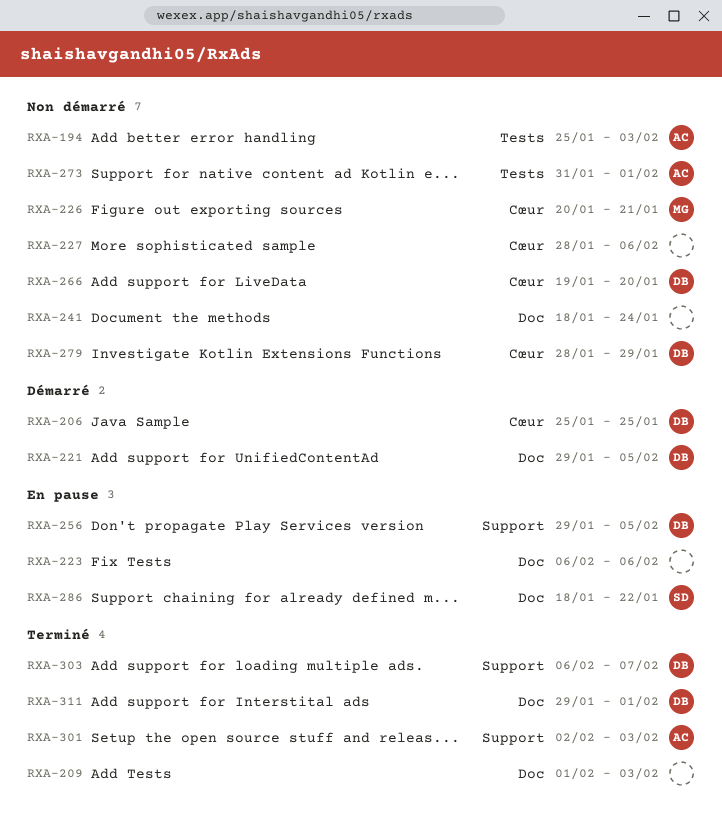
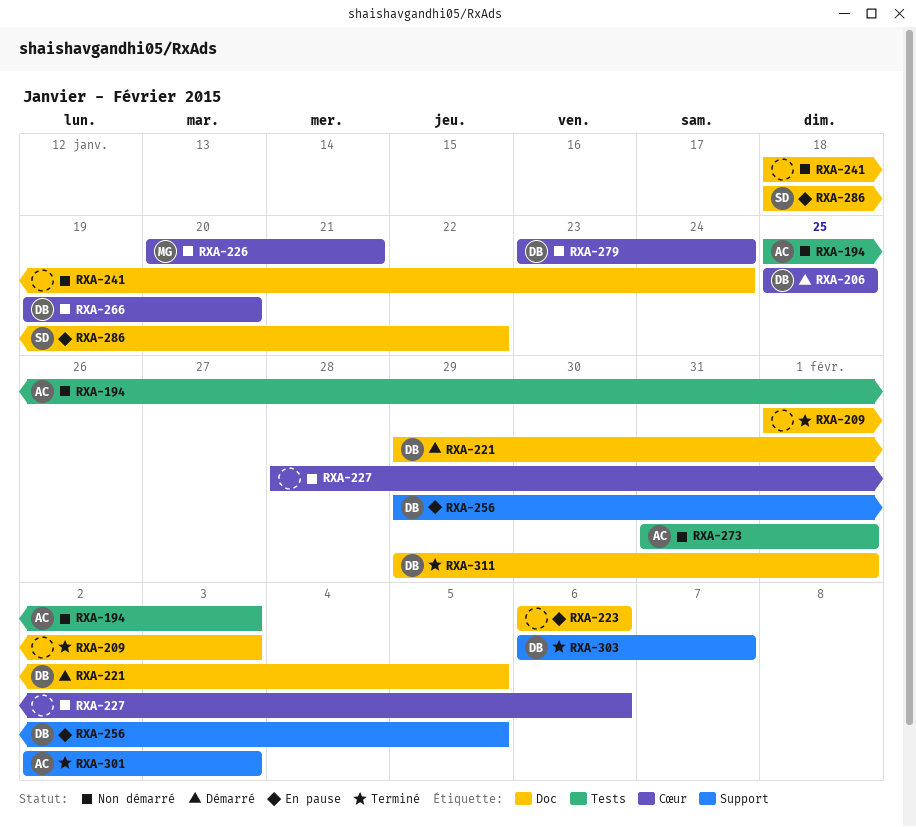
RXA-279, start: Jan 28 -> Jan 23
RXA-279, due: Jan 29 -> Jan 24

